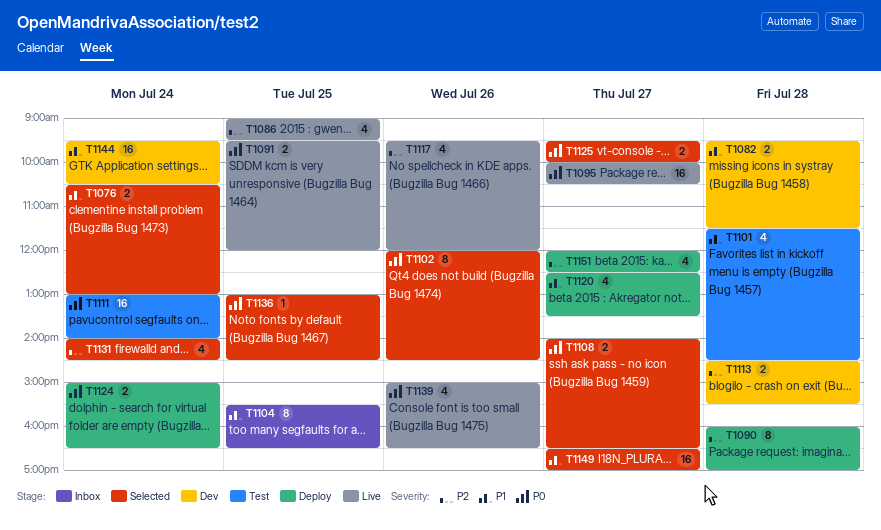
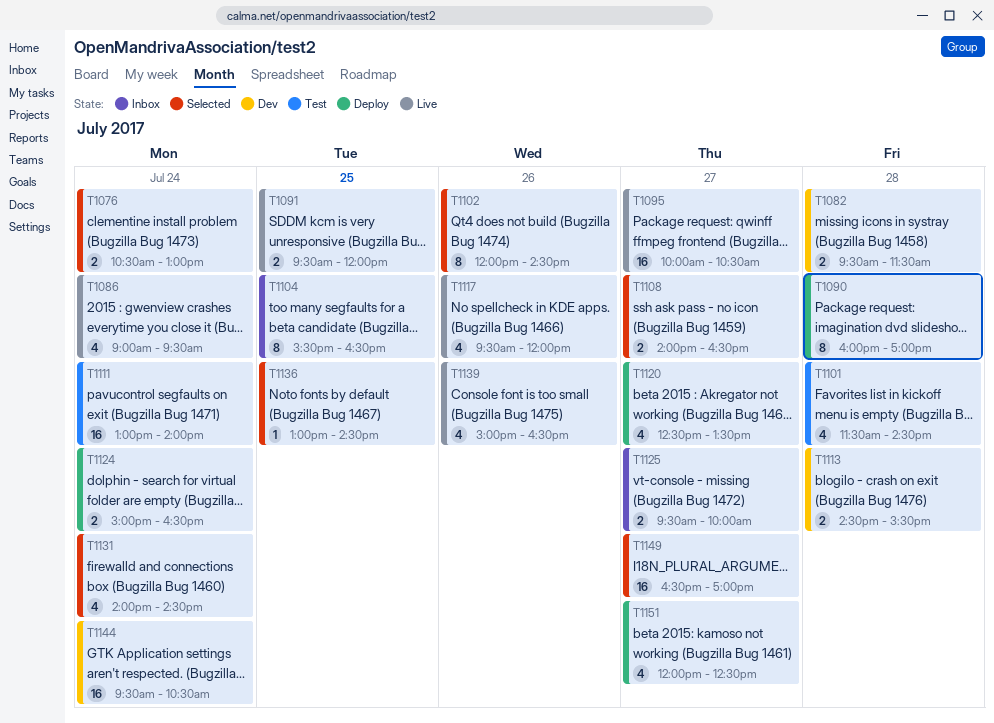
T1086, day: Jul 25 -> Jul 24
T1125, status: Selected -> Inbox

